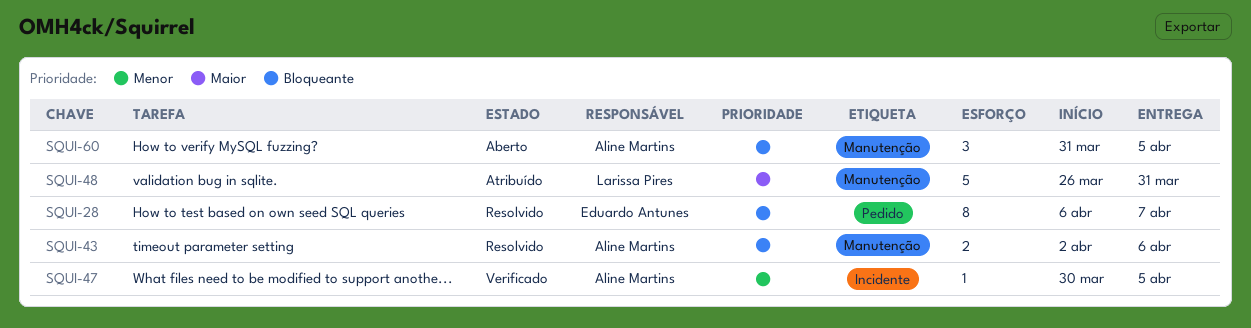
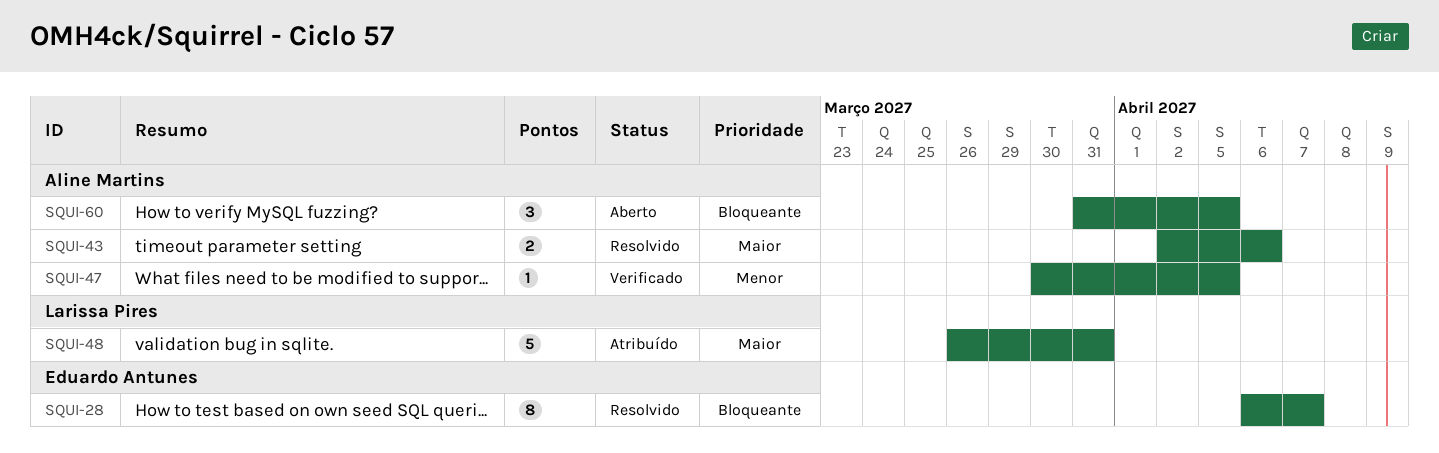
SQUI-43, priority: Bloqueante -> Maior

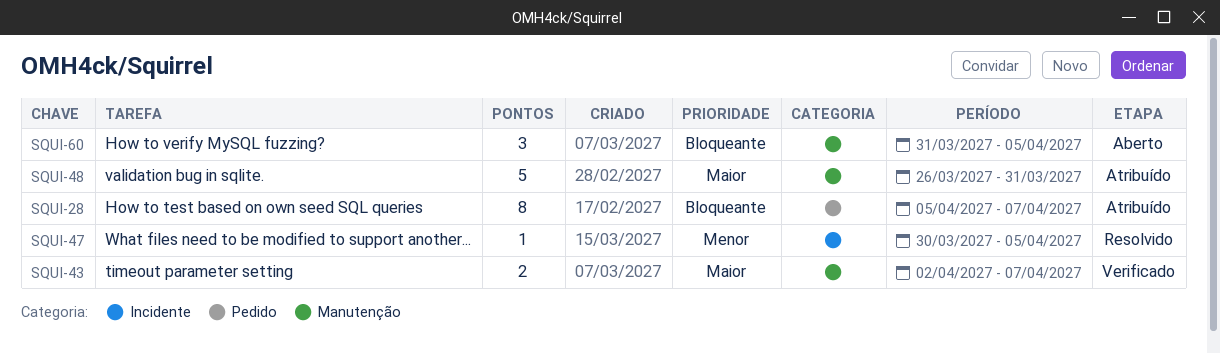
SQUI-28, status: Resolvido -> Atribuído
SQUI-28, start: Apr 6 -> Apr 5
SQUI-43, status: Resolvido -> Verificado
SQUI-43, due: Apr 6 -> Apr 7
SQUI-47, status: Verificado -> Resolvido

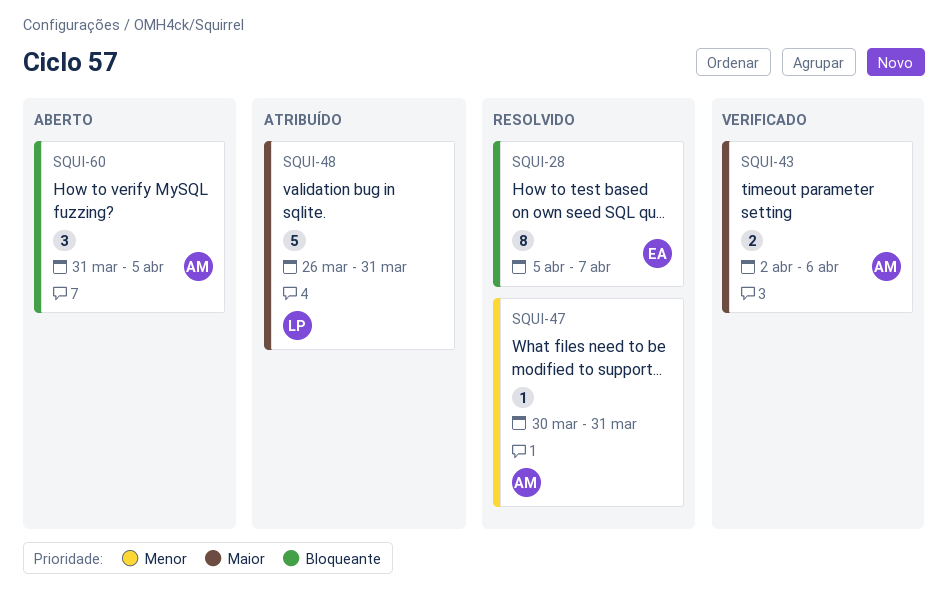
SQUI-28, status: Atribuído -> Resolvido
SQUI-43, due: Apr 7 -> Apr 6
SQUI-47, due: Apr 5 -> Mar 31

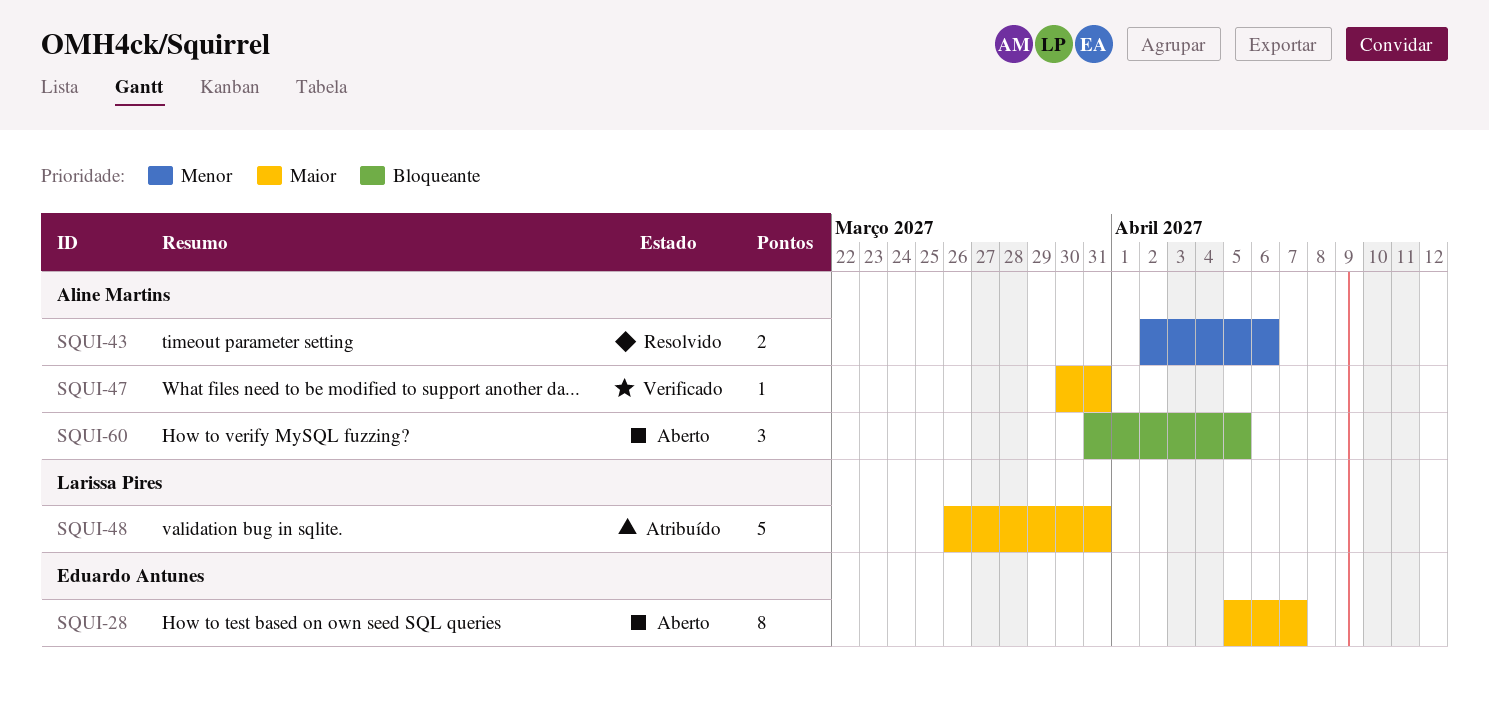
SQUI-28, status: Resolvido -> Aberto
SQUI-28, priority: Bloqueante -> Maior
SQUI-43, status: Verificado -> Resolvido
SQUI-43, priority: Maior -> Menor
SQUI-47, status: Resolvido -> Verificado
SQUI-47, priority: Menor -> Maior

